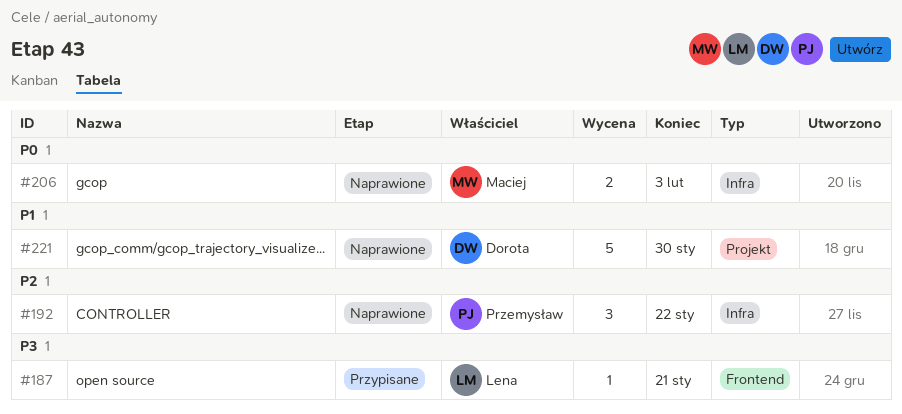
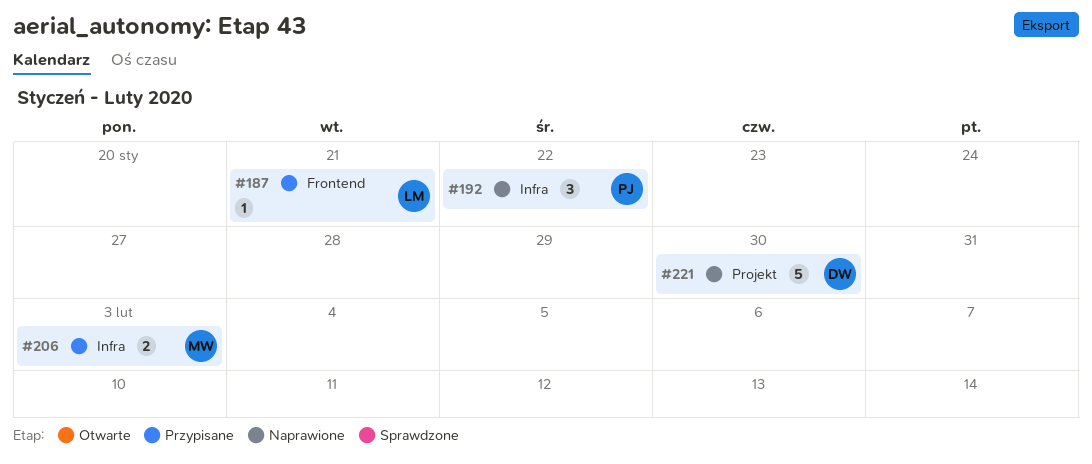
#206, status: Naprawione -> Przypisane

